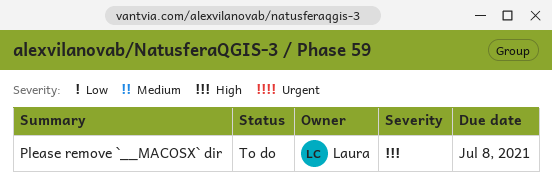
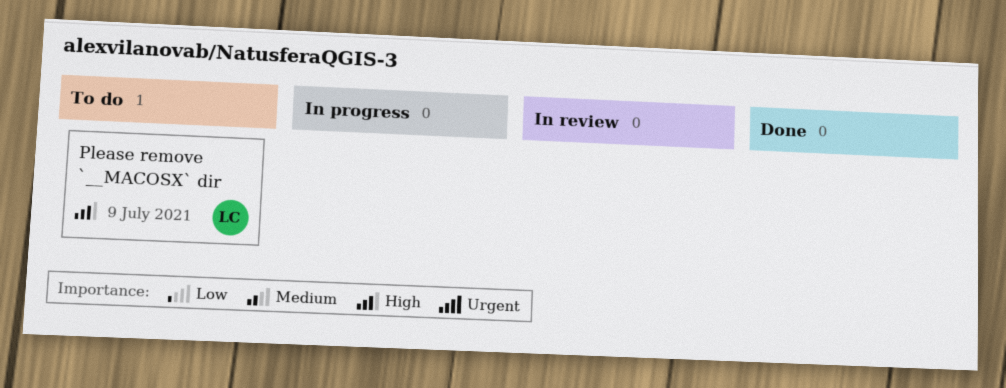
Please remove `__MACOSX` dir, due: Jul 8 -> Jul 9

